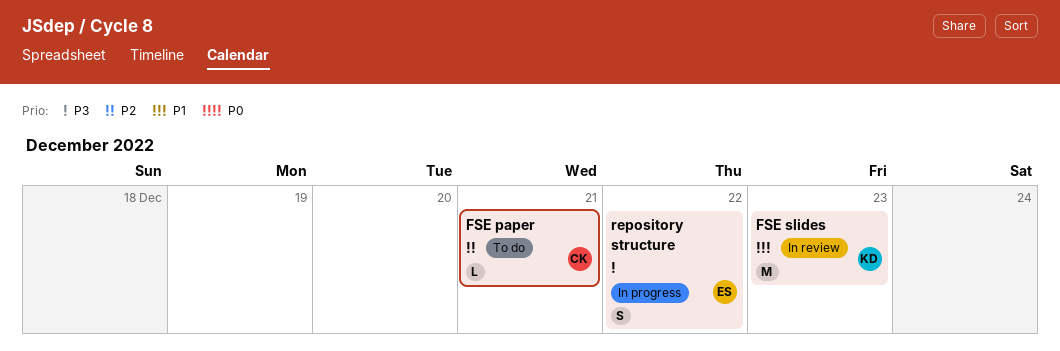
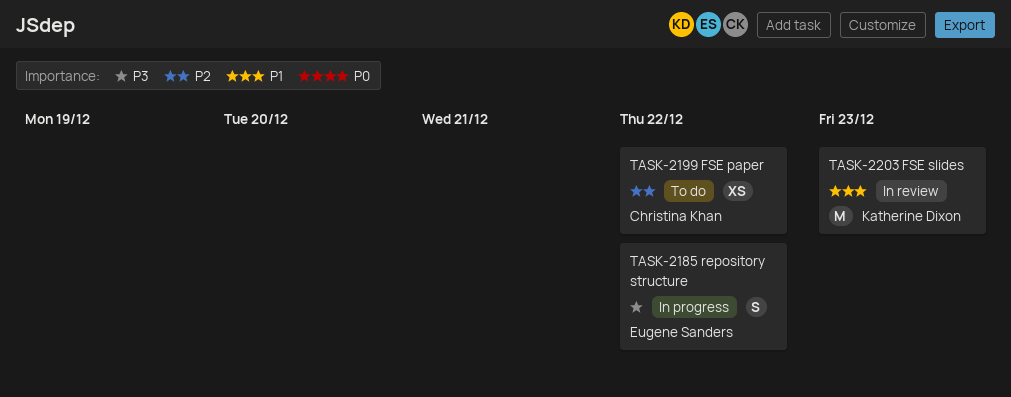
FSE paper, estimate: L -> XS
FSE paper, due: Dec 21 -> Dec 22

